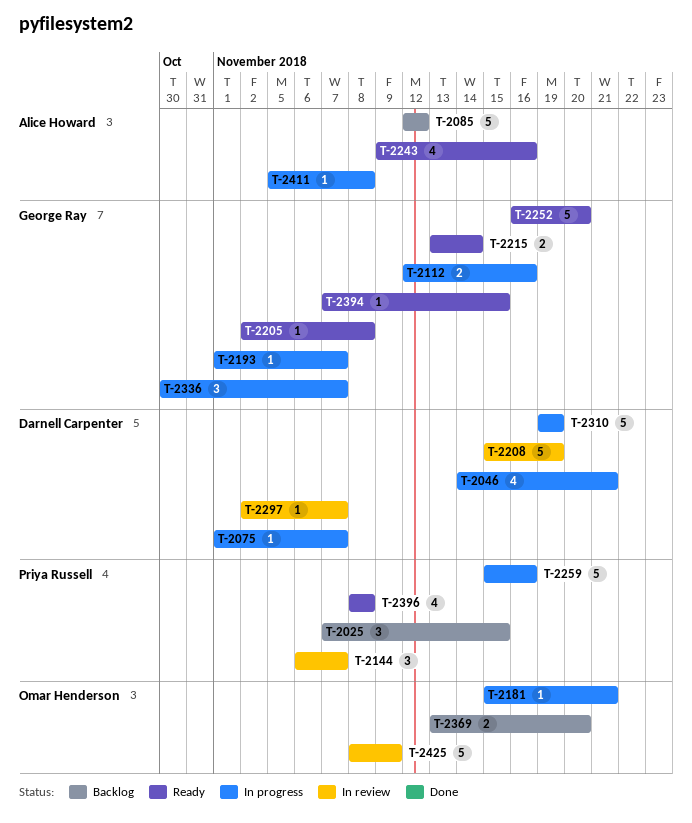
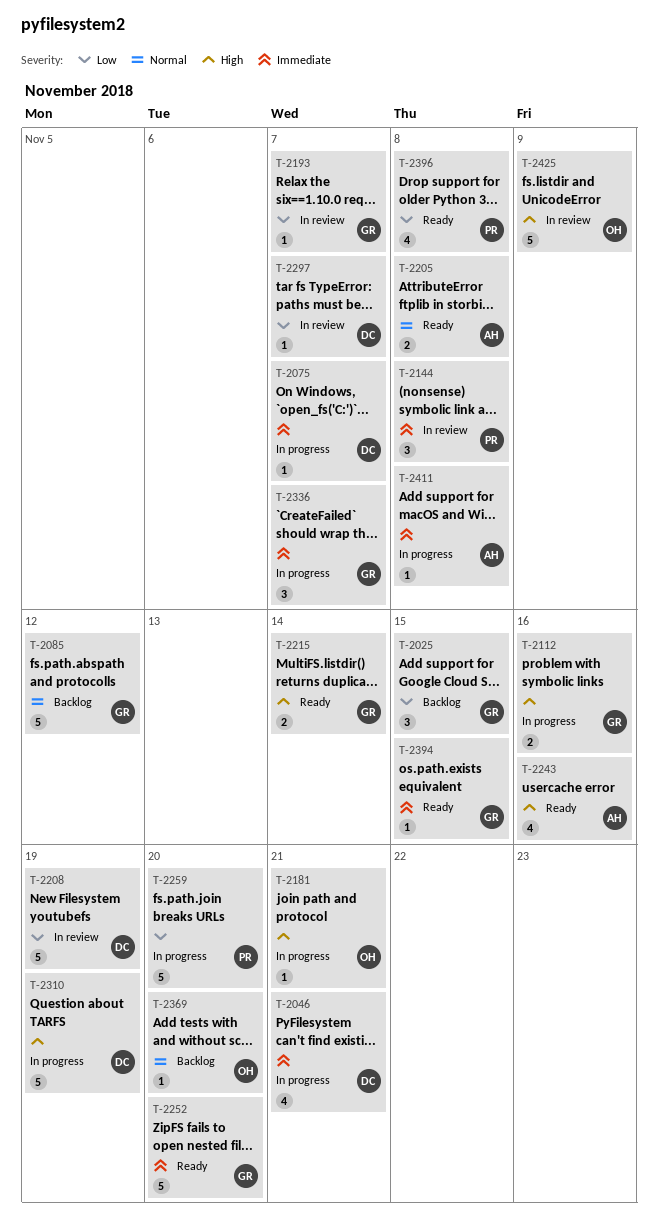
T-2025, owner: Priya Russell -> George Ray
T-2085, owner: Alice Howard -> George Ray
T-2144, due: Nov 7 -> Nov 8
T-2193, status: In progress -> In review
T-2205, owner: George Ray -> Alice Howard
T-2205, estimate: 1 -> 2
T-2259, due: Nov 16 -> Nov 20
T-2369, estimate: 2 -> 1

